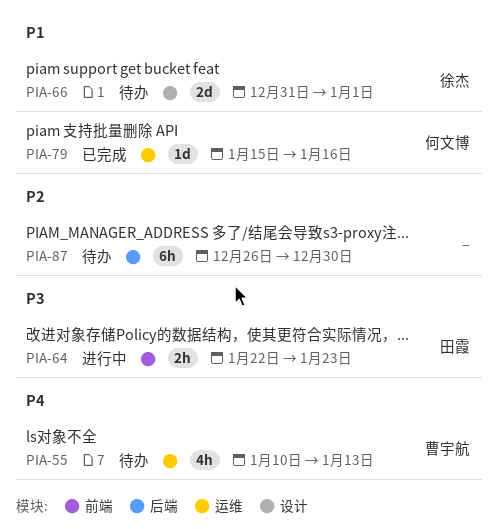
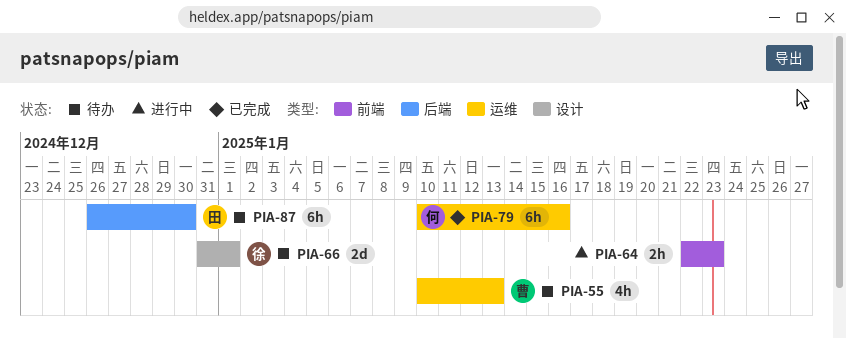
PIA-64, owner: 田霞 -> none
PIA-79, estimate: 1d -> 6h
PIA-79, start: Jan 15 -> Jan 10
PIA-87, owner: none -> 田霞

